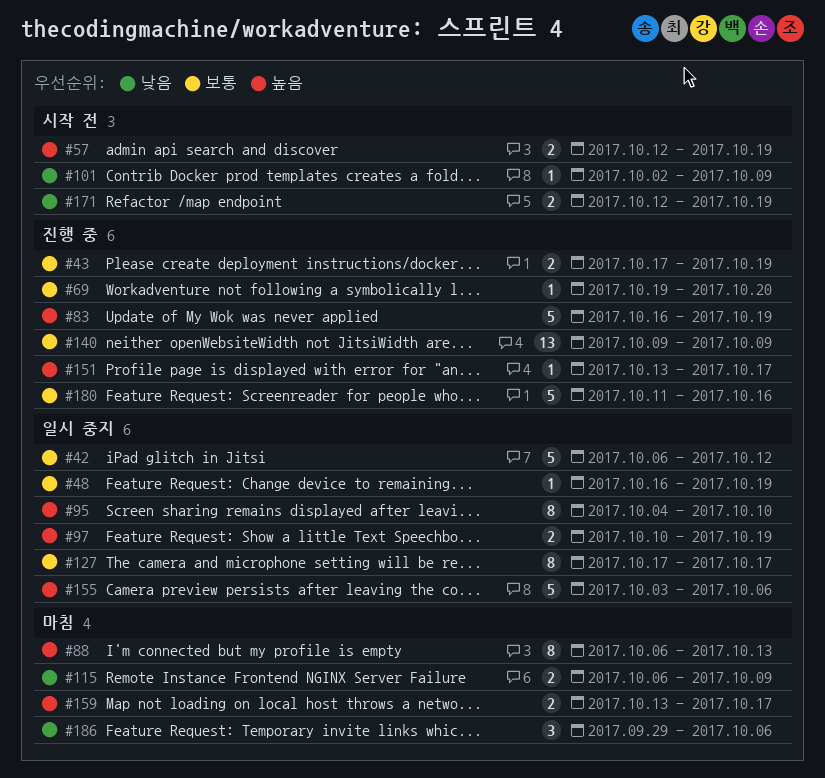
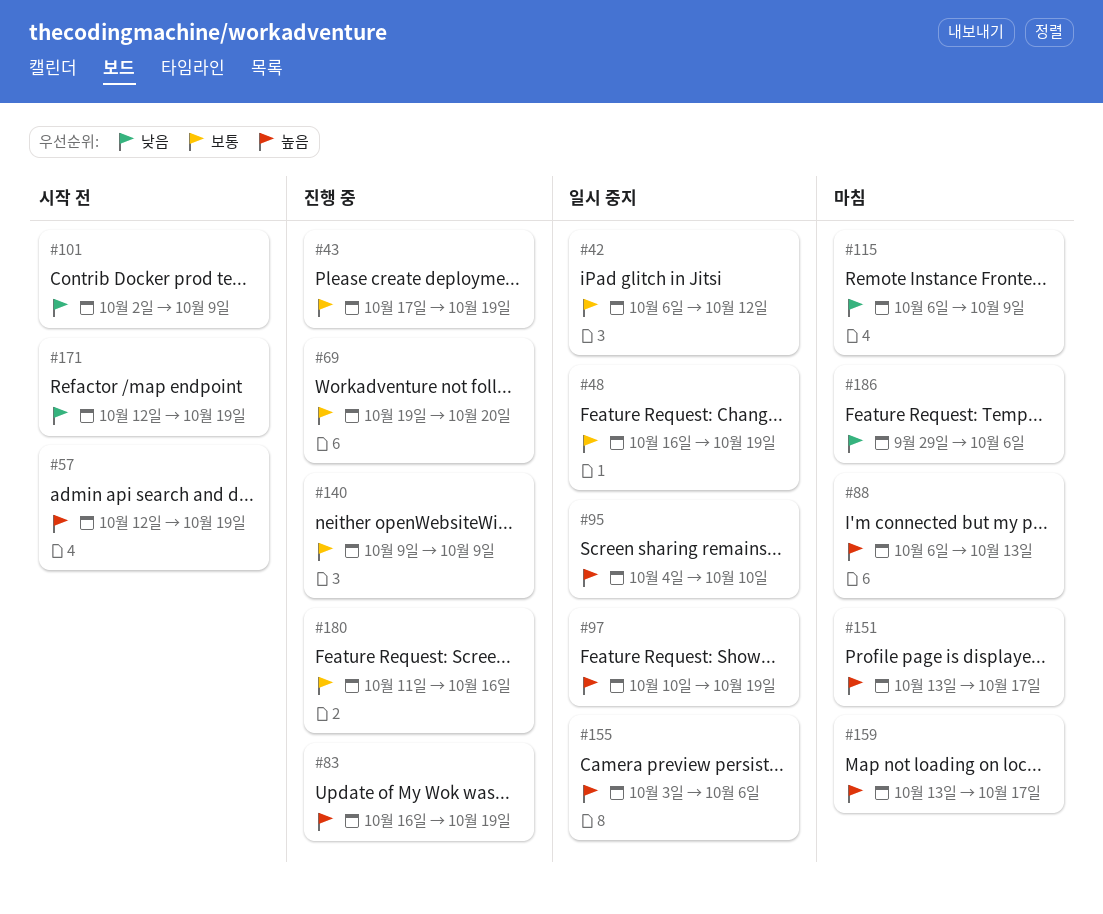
#127: present -> none
#151, status: 진행 중 -> 마침

